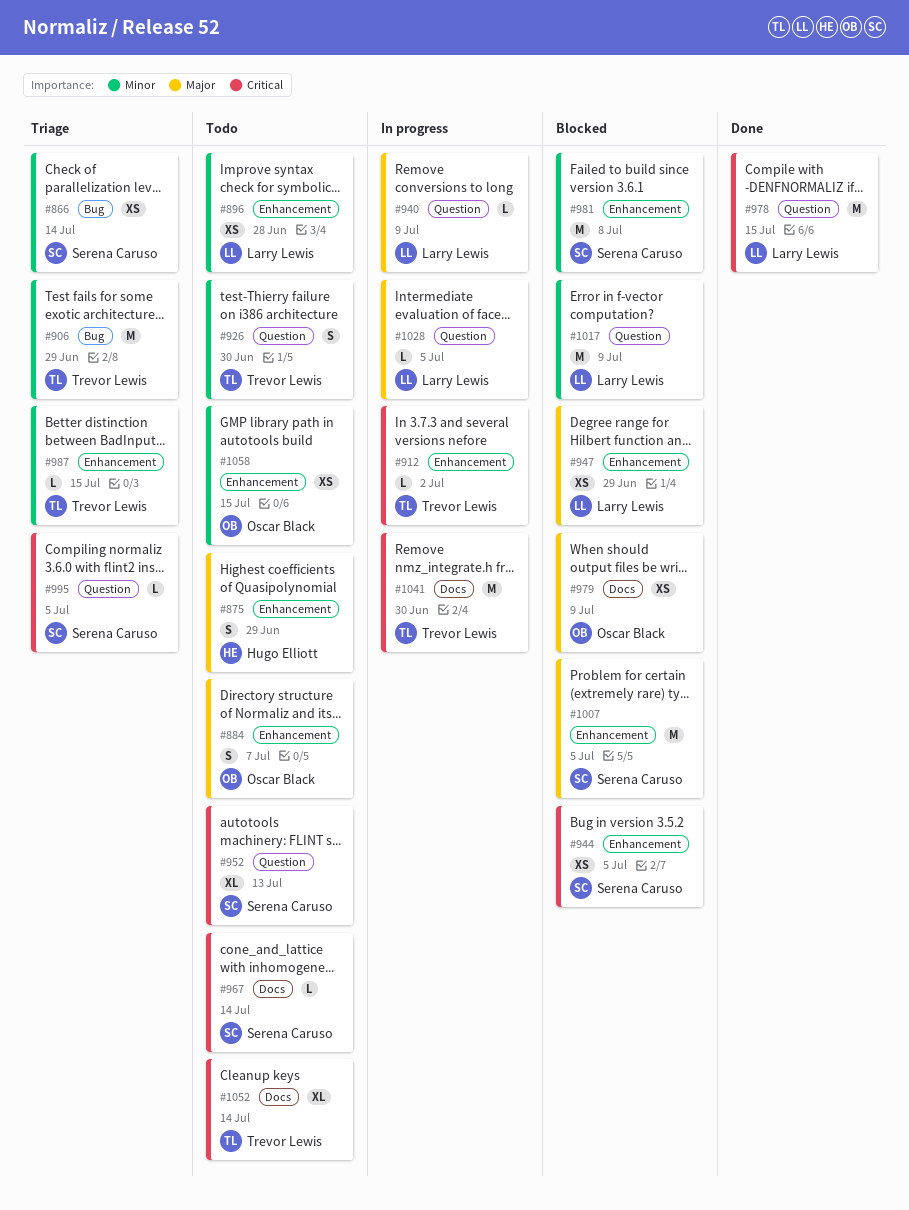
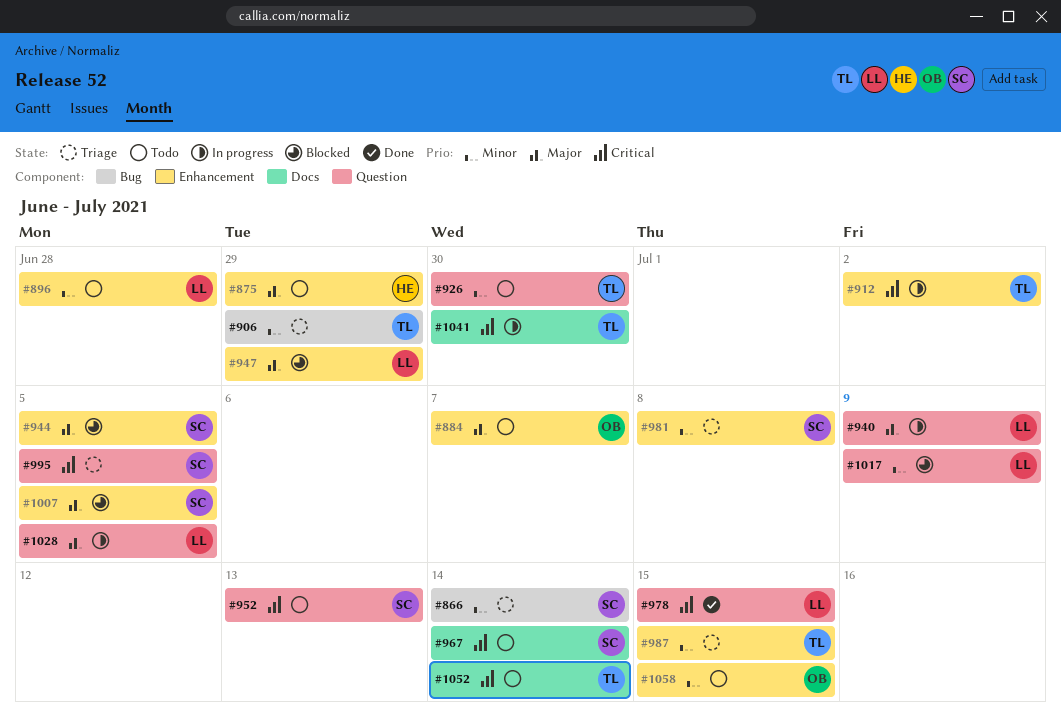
#944, priority: Critical -> Major
#979: present -> none
#981, status: Blocked -> Triage

